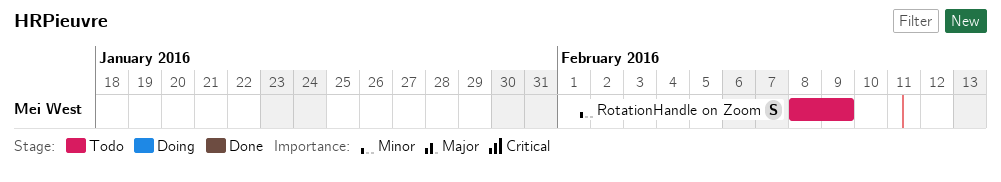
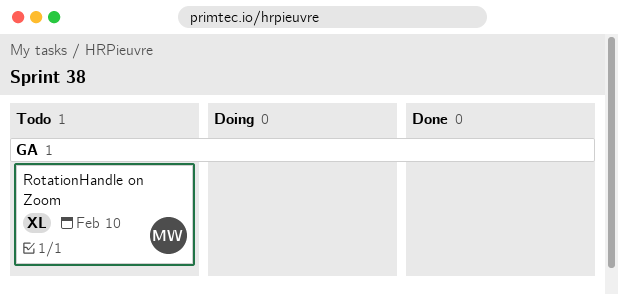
RotationHandle on Zoom, estimate: S -> XL
RotationHandle on Zoom, due: Feb 9 -> Feb 10

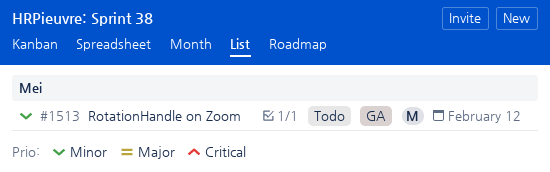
RotationHandle on Zoom, estimate: XL -> M
RotationHandle on Zoom, due: Feb 10 -> Feb 12

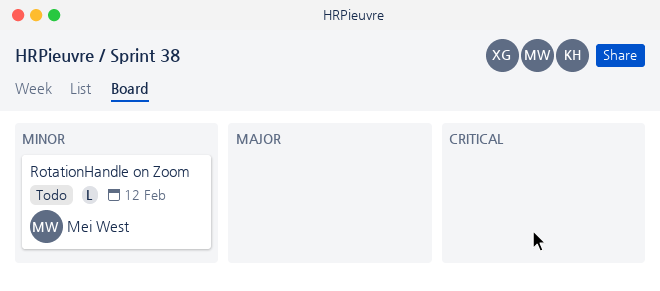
RotationHandle on Zoom, estimate: M -> L

